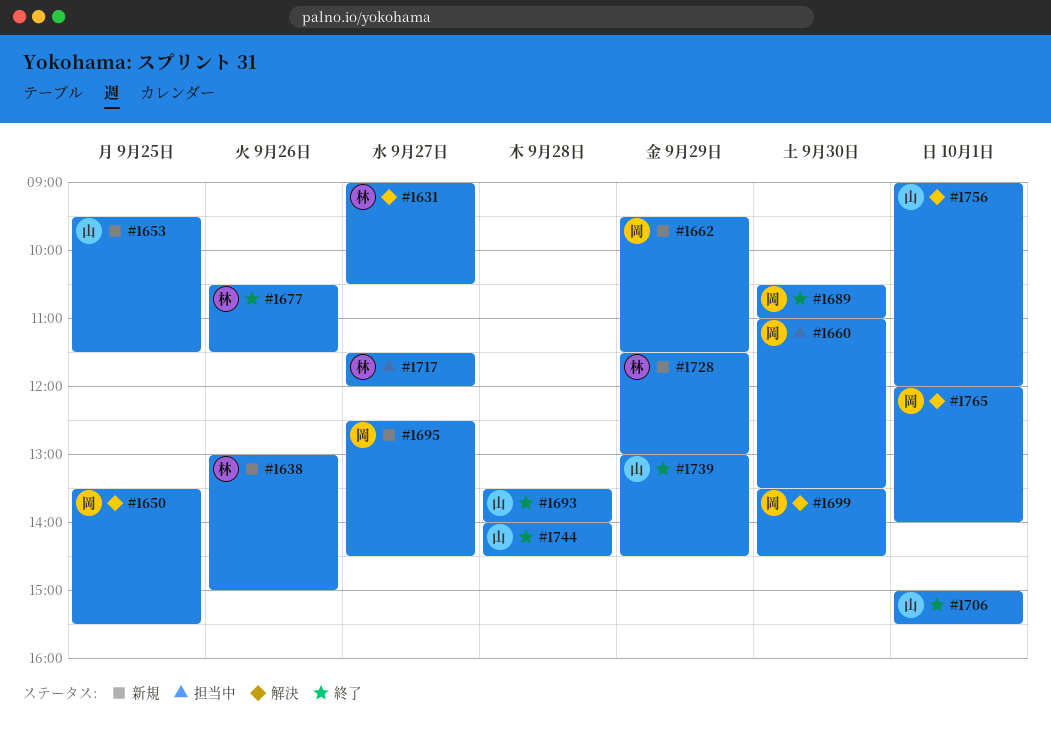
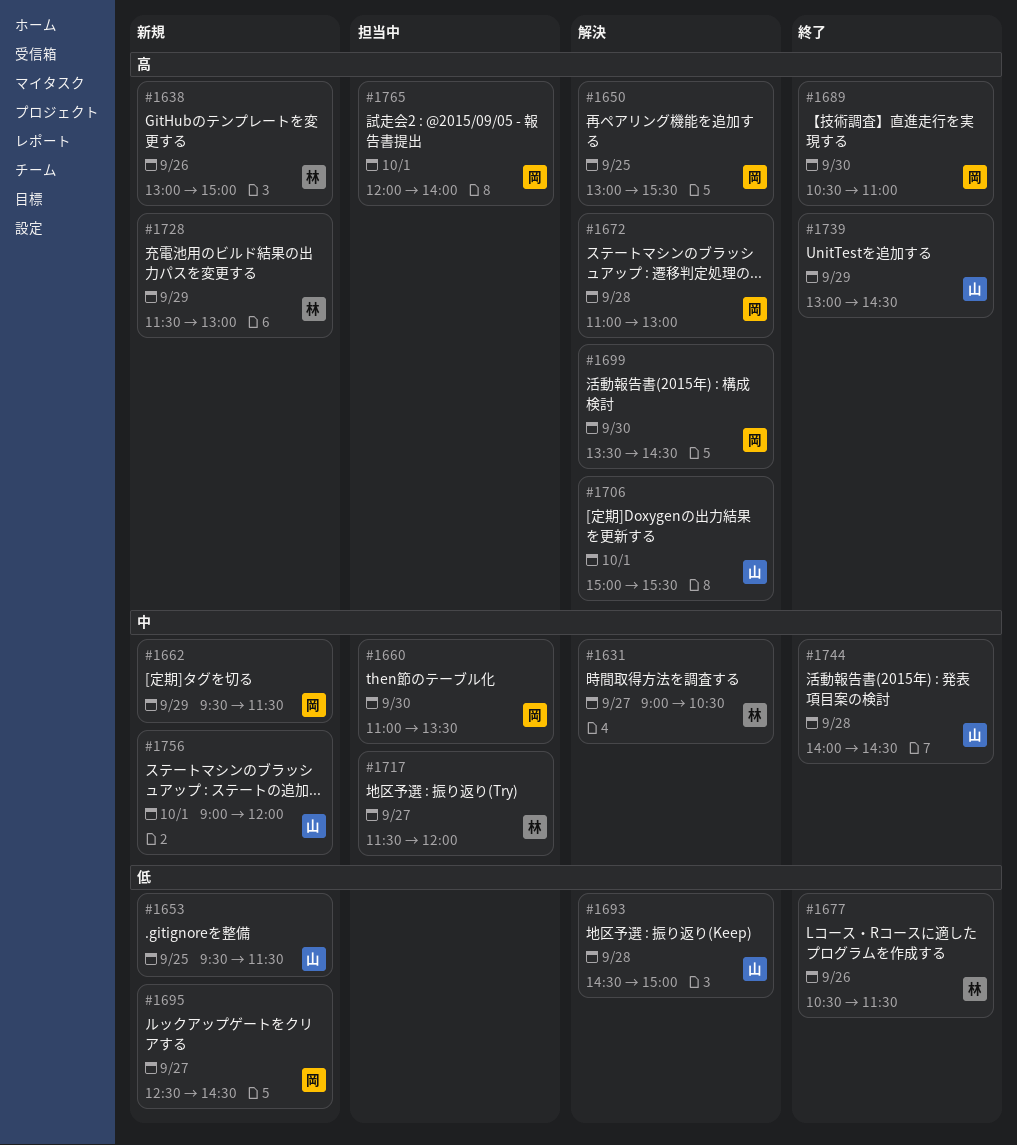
#1650, begins: 13:30 -> 13:00
#1672: none -> present
#1693, status: 終了 -> 解決
#1693, begins: 13:30 -> 14:30
#1693, ends: 14:00 -> 15:00
#1706, status: 終了 -> 解決
#1756, status: 解決 -> 新規
#1765, status: 解決 -> 担当中

